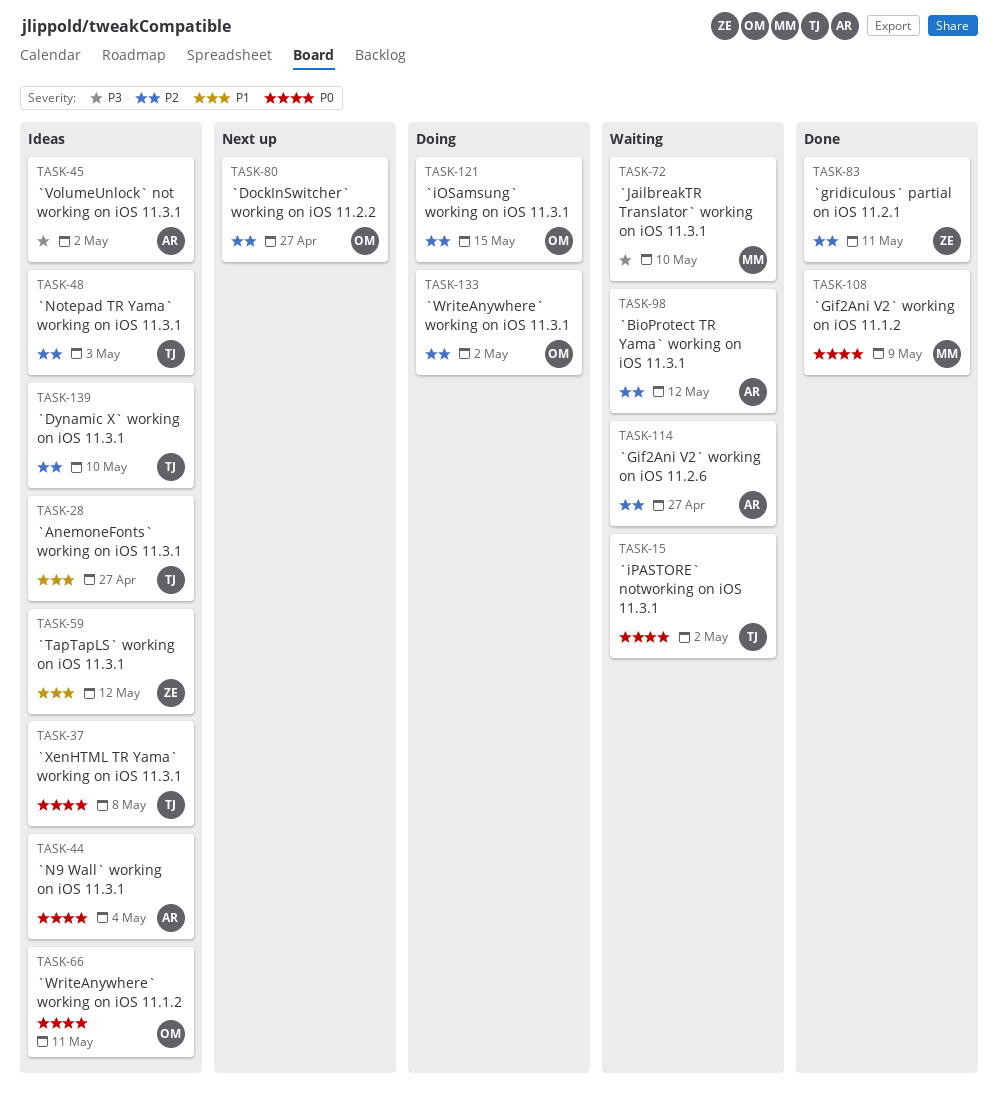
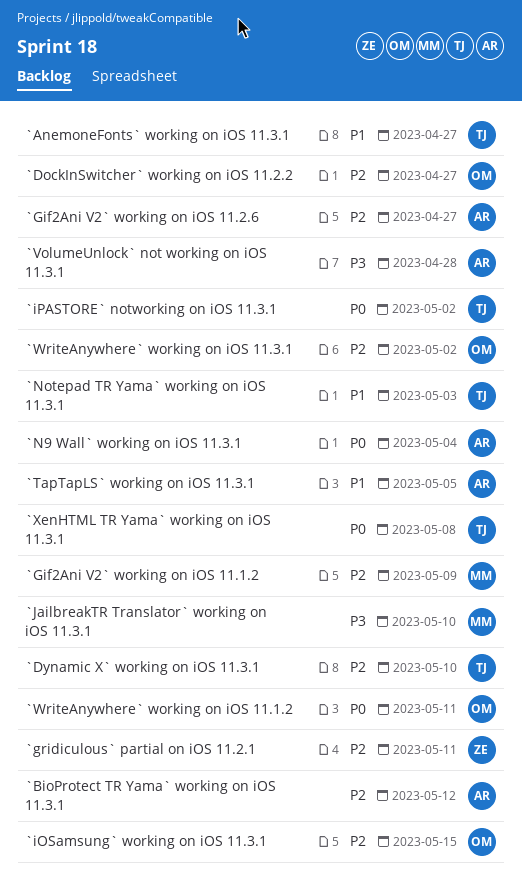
`Gif2Ani V2` working on iOS 11.1.2, priority: P0 -> P2
`Notepad TR Yama` working on iOS 11.3.1, priority: P2 -> P1
`TapTapLS` working on iOS 11.3.1, owner: ZE -> AR
`TapTapLS` working on iOS 11.3.1, due: May 12 -> May 5
`VolumeUnlock` not working on iOS 11.3.1, due: May 2 -> Apr 28

